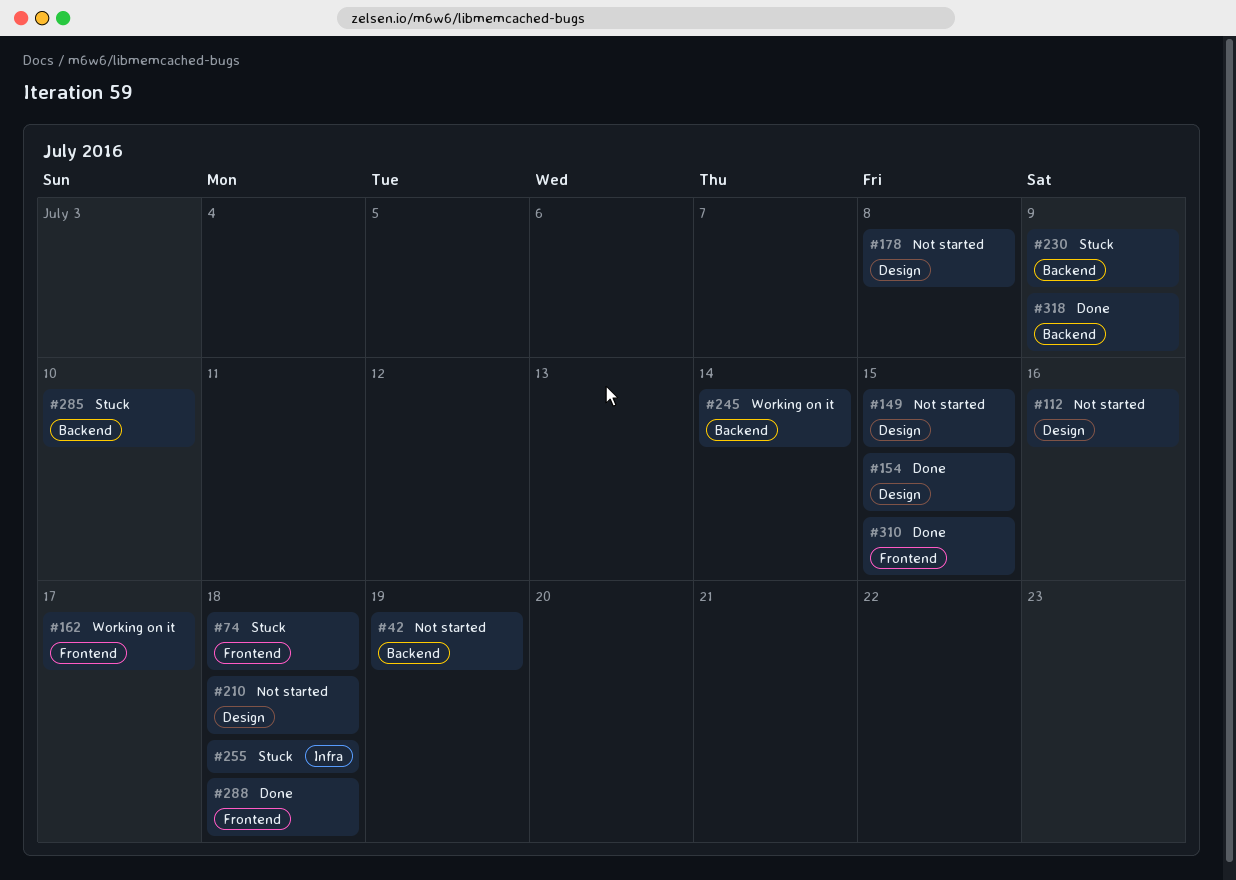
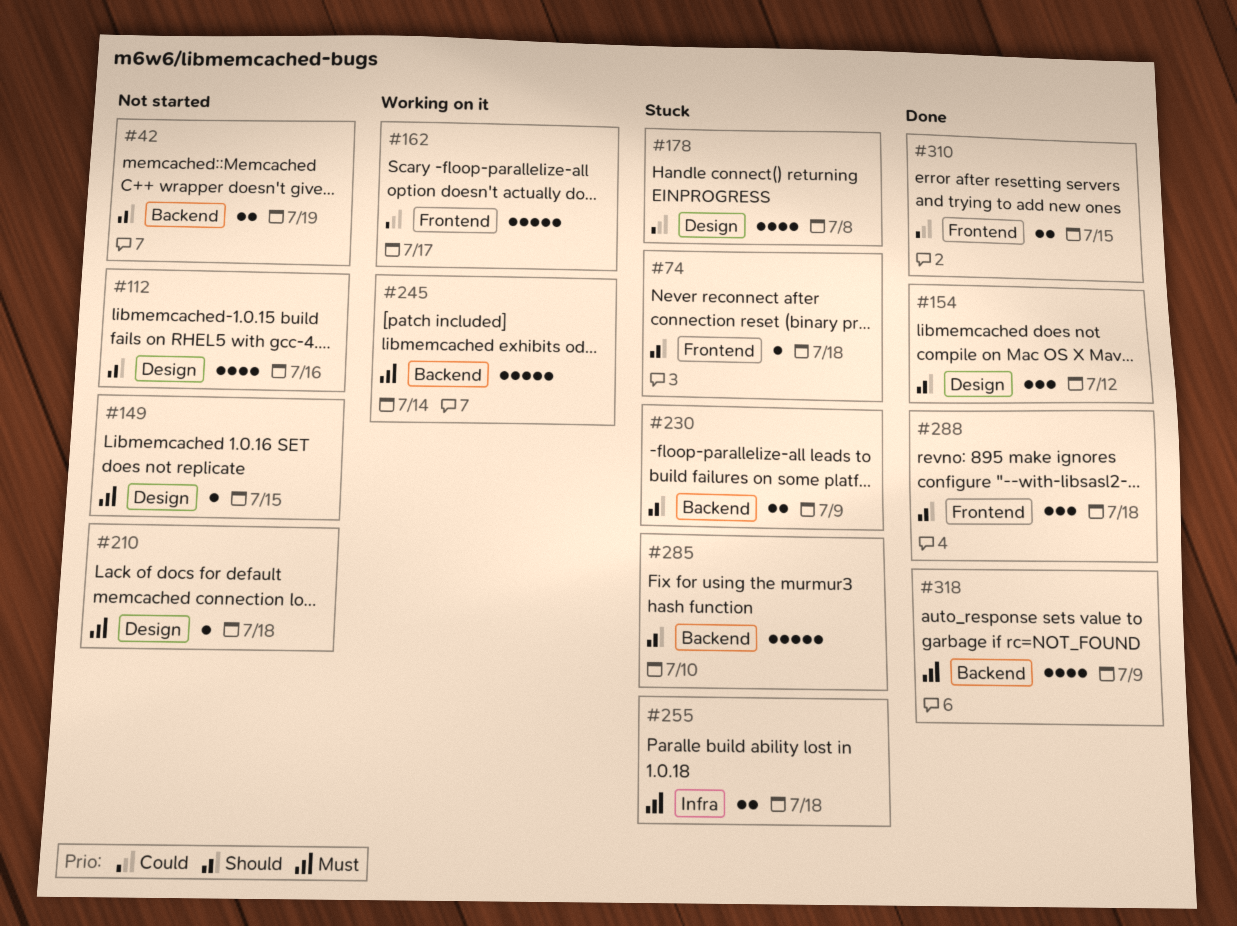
#154, due: Jul 15 -> Jul 12
#178, status: Not started -> Stuck

